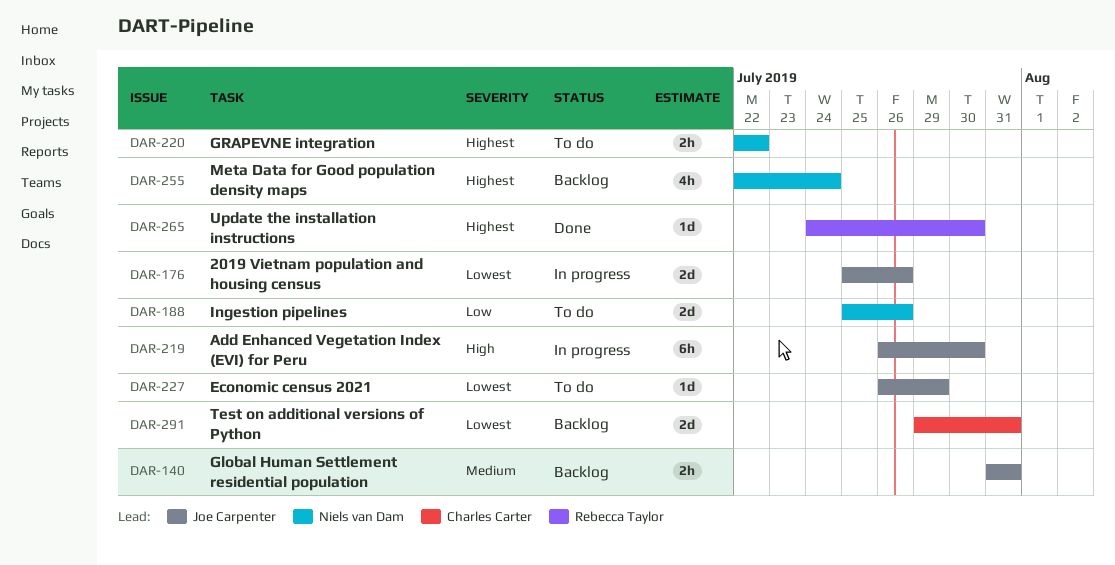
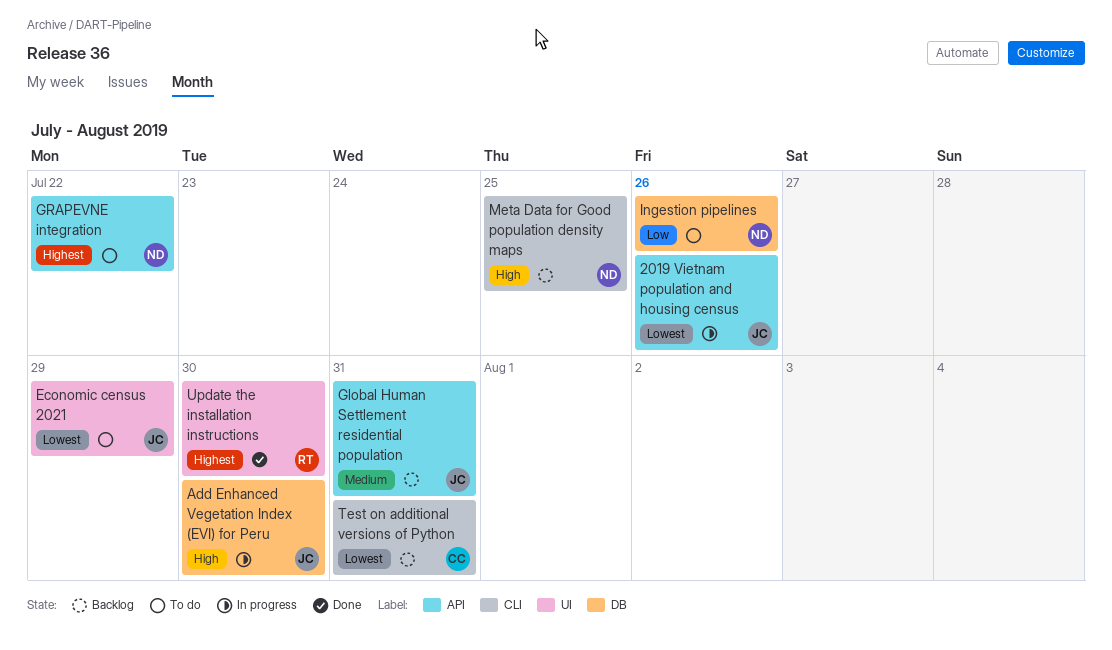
Meta Data for Good population density maps, priority: Highest -> High
Meta Data for Good population density maps, due: Jul 24 -> Jul 25

